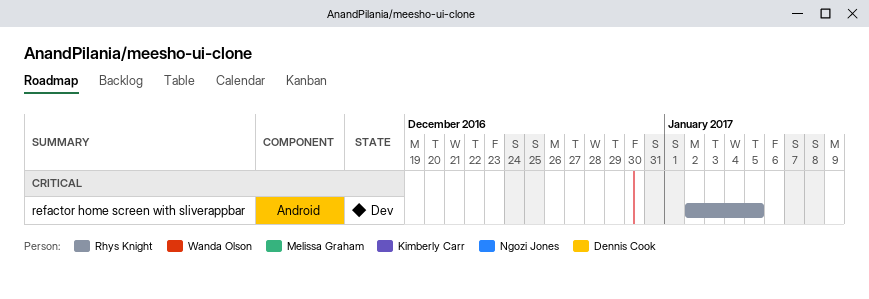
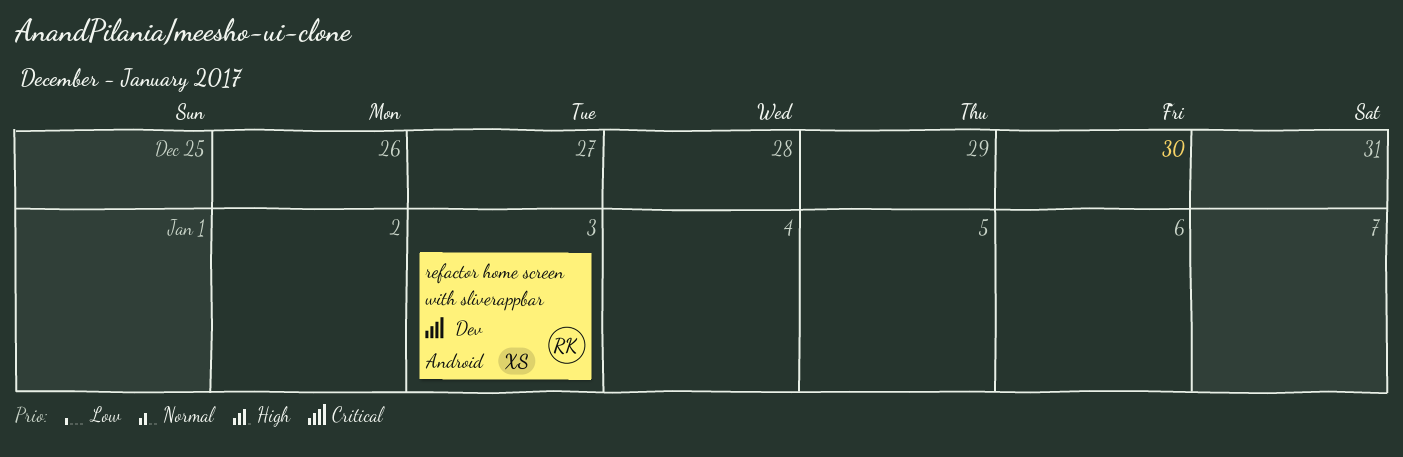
refactor home screen with sliverappbar, due: Jan 5 -> Jan 3

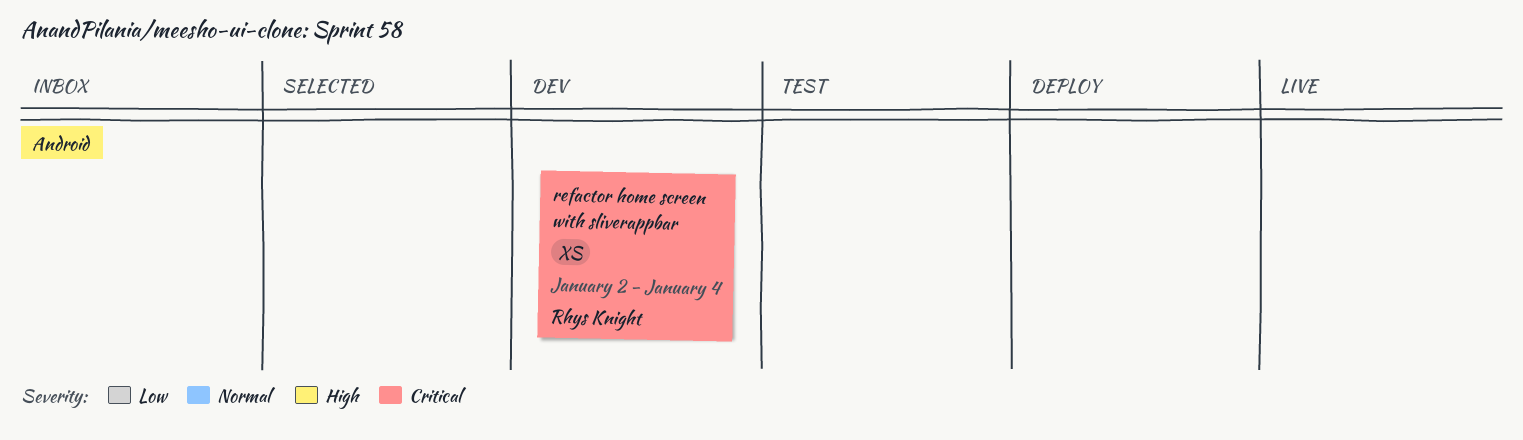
refactor home screen with sliverappbar, due: Jan 3 -> Jan 4

